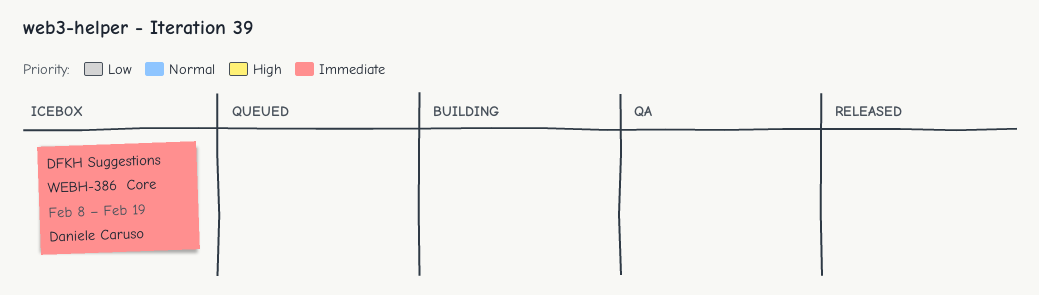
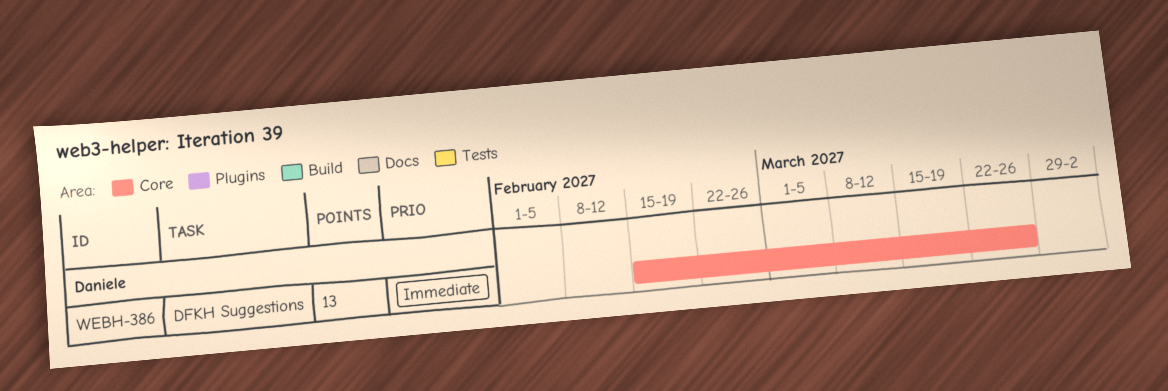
WEBH-386, start: Feb 8 -> Feb 15
WEBH-386, due: Feb 19 -> Mar 26

